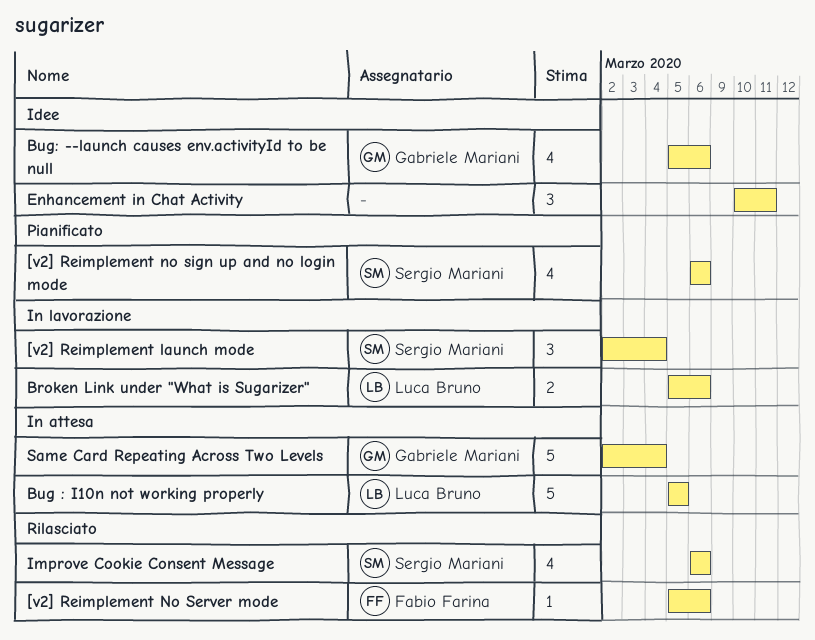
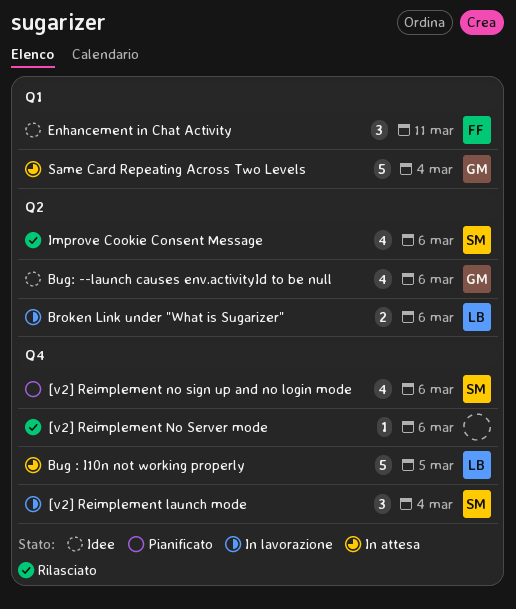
[v2] Reimplement No Server mode, owner: Fabio Farina -> none
Enhancement in Chat Activity, owner: none -> Fabio Farina

